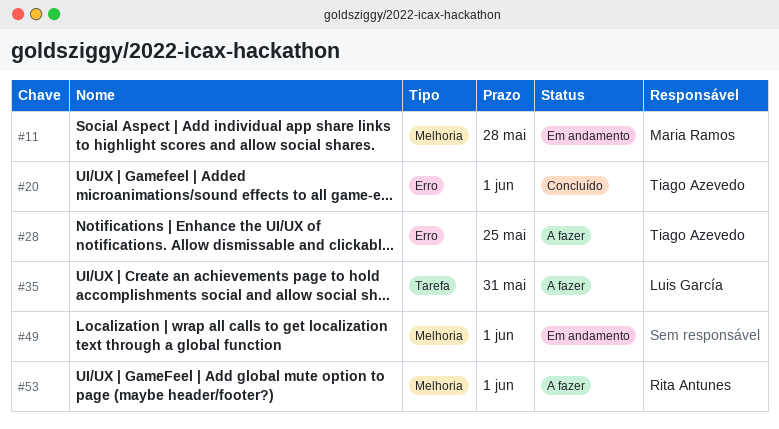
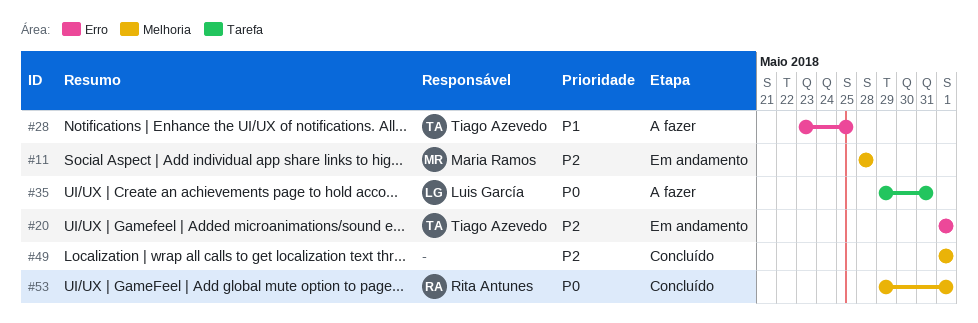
#20, status: Concluído -> Em andamento
#49, status: Em andamento -> Concluído
#53, status: A fazer -> Concluído

